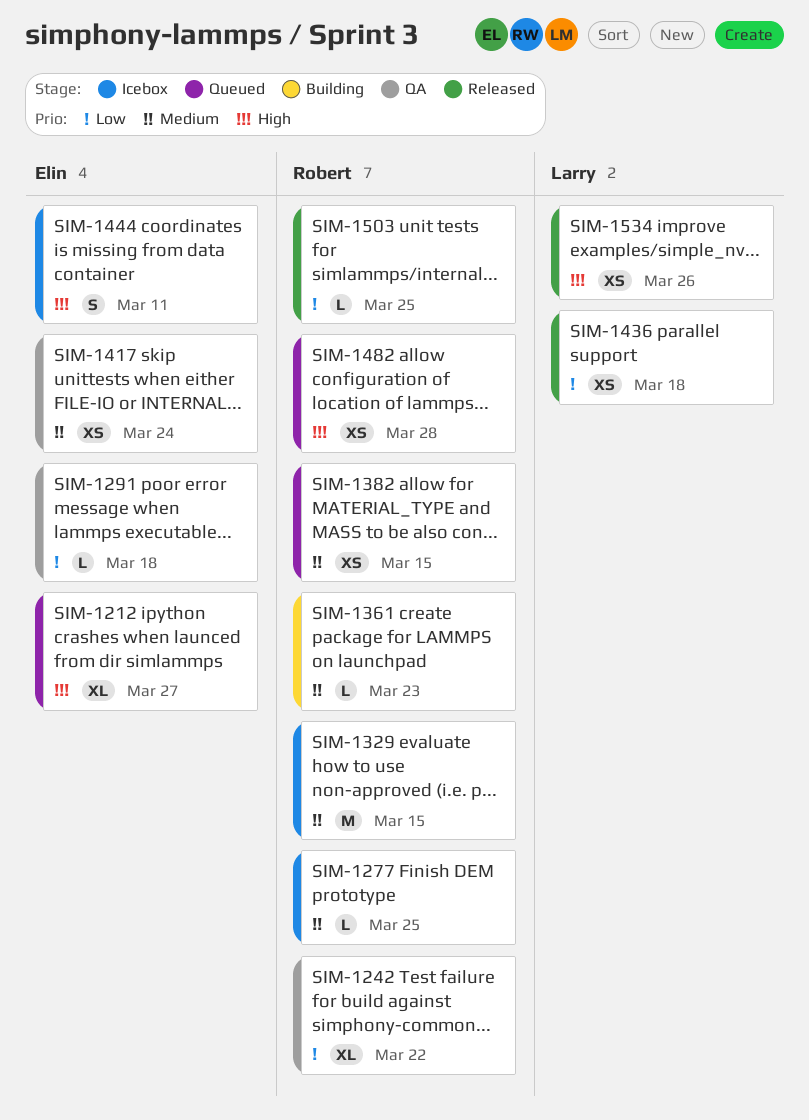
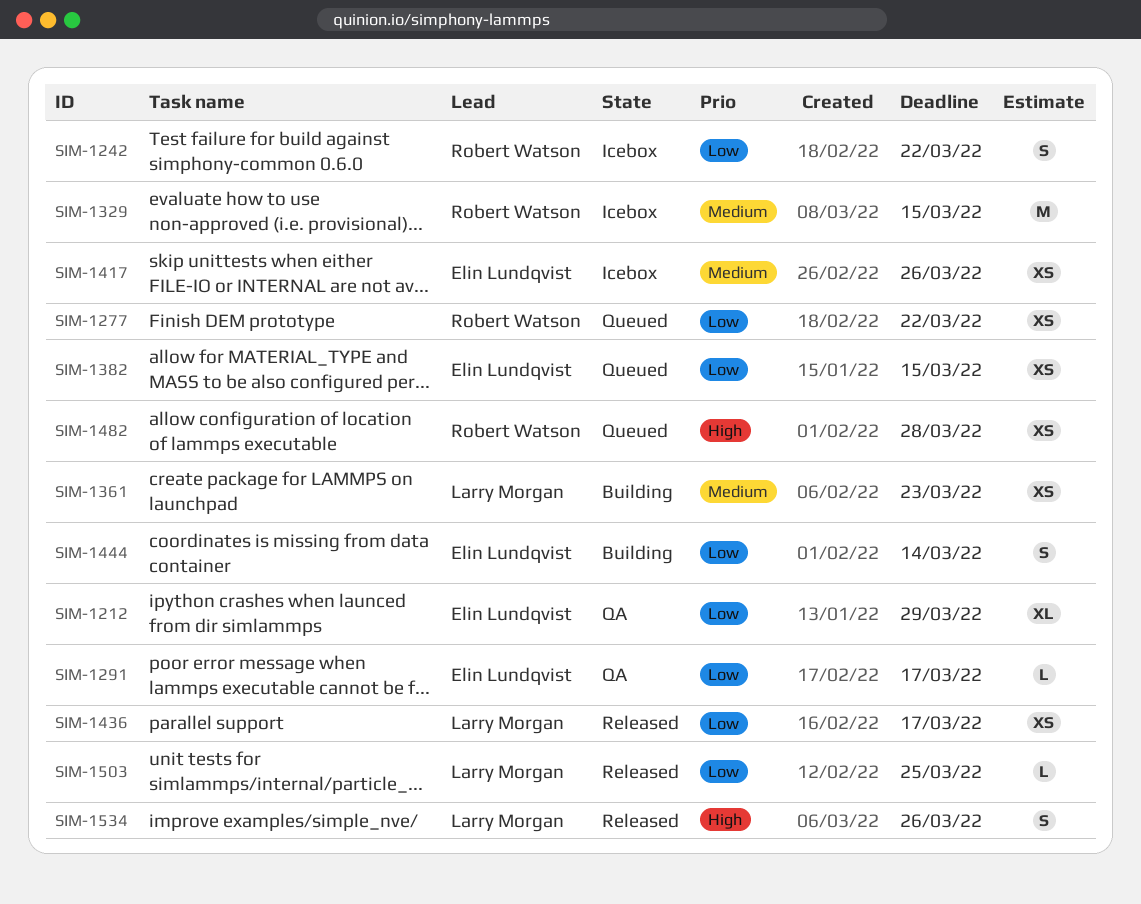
SIM-1212, status: Queued -> QA
SIM-1212, priority: High -> Low
SIM-1212, due: Mar 27 -> Mar 29
SIM-1242, status: QA -> Icebox
SIM-1242, estimate: XL -> S
SIM-1277, status: Icebox -> Queued
SIM-1277, priority: Medium -> Low
SIM-1277, estimate: L -> XS
SIM-1277, due: Mar 25 -> Mar 22
SIM-1291, due: Mar 18 -> Mar 17
SIM-1361, owner: Robert Watson -> Larry Morgan
SIM-1361, estimate: L -> XS
SIM-1382, owner: Robert Watson -> Elin Lundqvist
SIM-1382, priority: Medium -> Low
SIM-1417, status: QA -> Icebox
SIM-1417, due: Mar 24 -> Mar 26
SIM-1436, due: Mar 18 -> Mar 17
SIM-1444, status: Icebox -> Building
SIM-1444, priority: High -> Low
SIM-1444, due: Mar 11 -> Mar 14
SIM-1503, owner: Robert Watson -> Larry Morgan
SIM-1534, estimate: XS -> S

